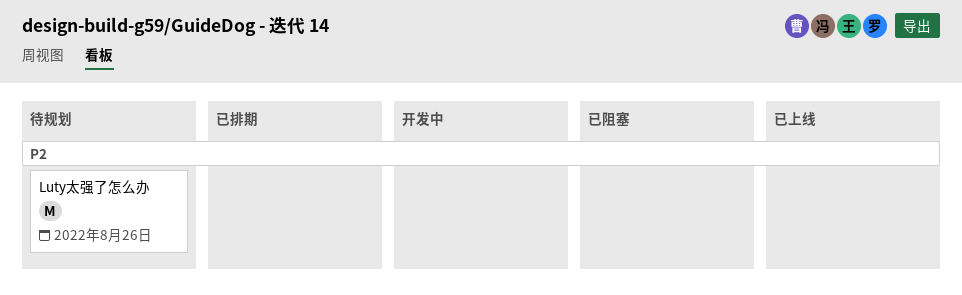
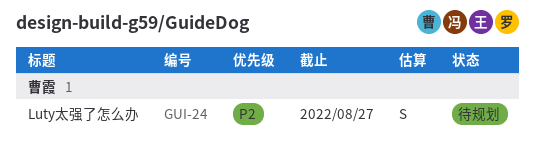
Luty太强了怎么办, estimate: M -> S
Luty太强了怎么办, due: Aug 26 -> Aug 27

